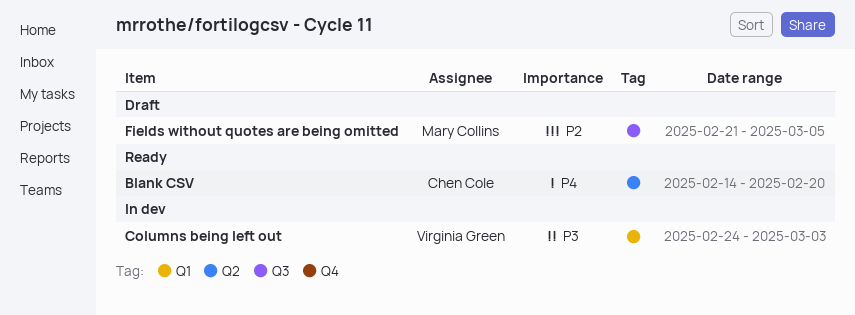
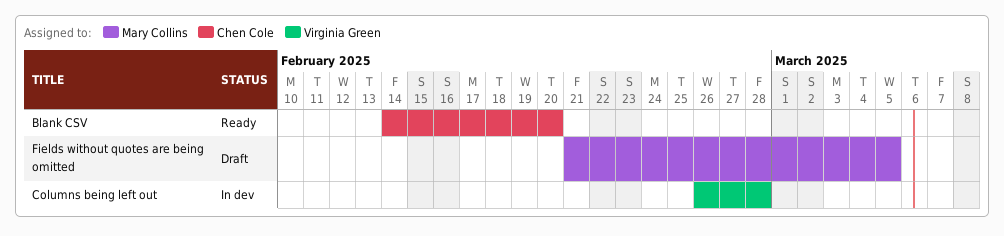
Columns being left out, start: Feb 24 -> Feb 26
Columns being left out, due: Mar 3 -> Feb 28

